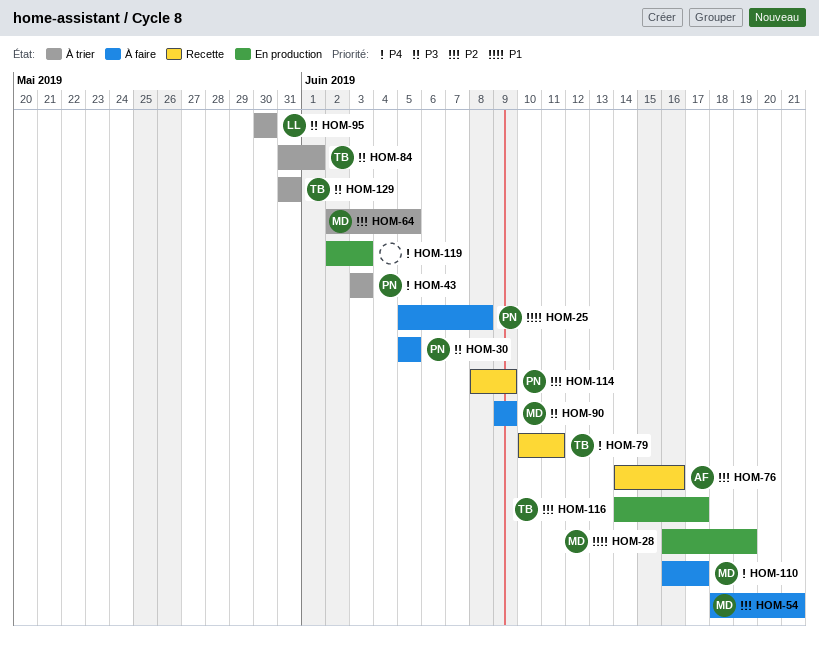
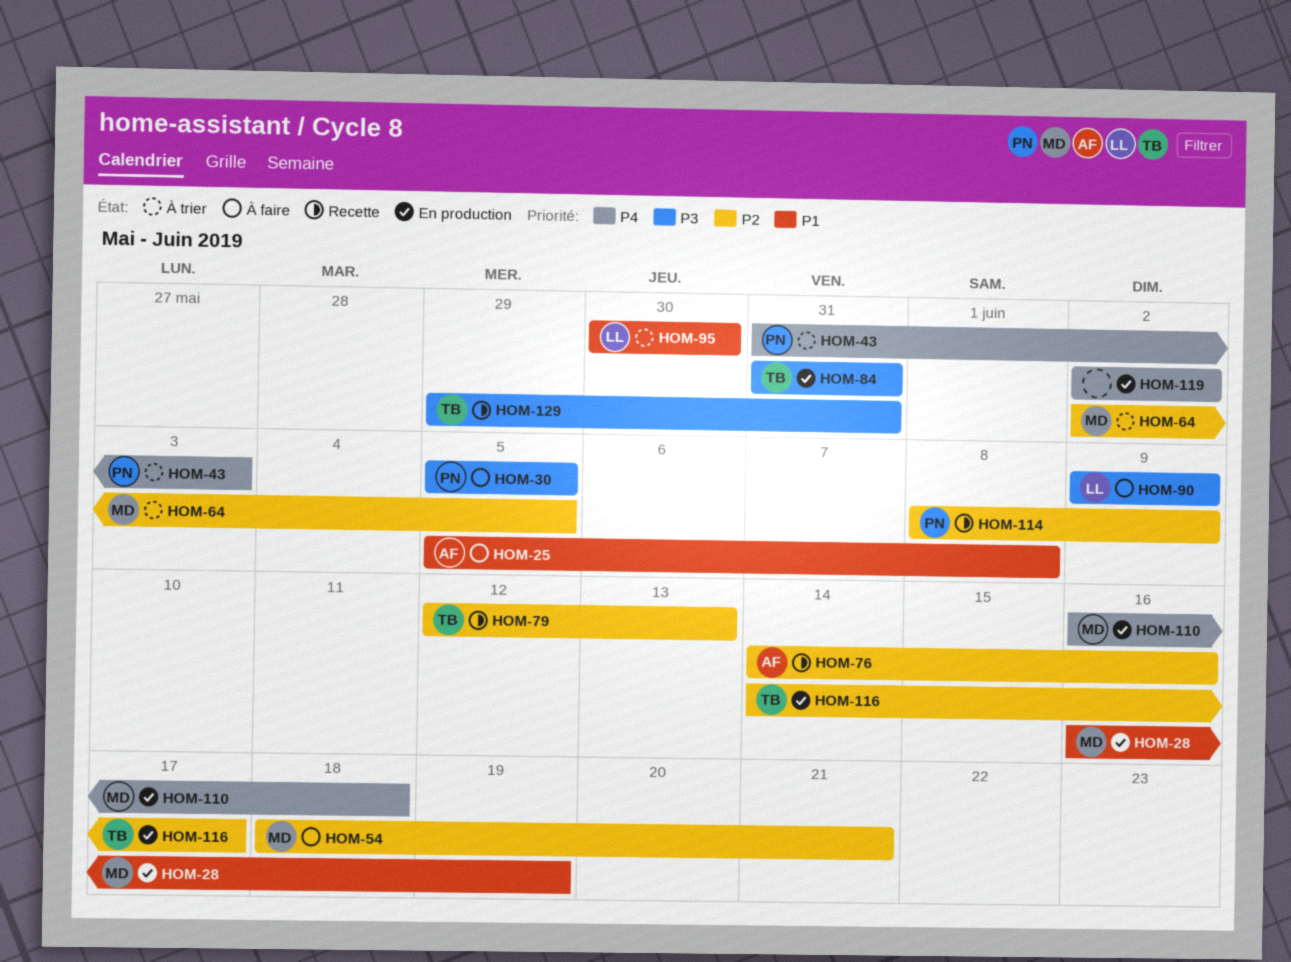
HOM-25, owner: PN -> AF
HOM-43, start: Jun 3 -> May 31
HOM-79, priority: P4 -> P2
HOM-79, start: Jun 10 -> Jun 12
HOM-79, due: Jun 11 -> Jun 13
HOM-84, status: À trier -> En production
HOM-84, due: Jun 1 -> May 31
HOM-90, owner: MD -> LL
HOM-95, priority: P3 -> P1
HOM-110, status: À faire -> En production
HOM-110, due: Jun 17 -> Jun 18
HOM-119, due: Jun 3 -> Jun 2
HOM-129, status: À trier -> Recette
HOM-129, start: May 31 -> May 29

